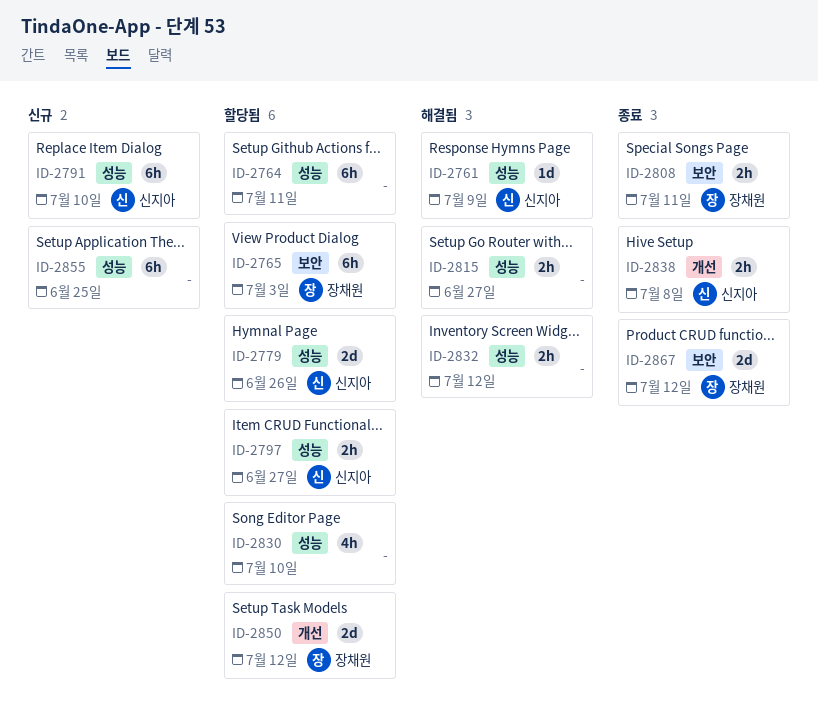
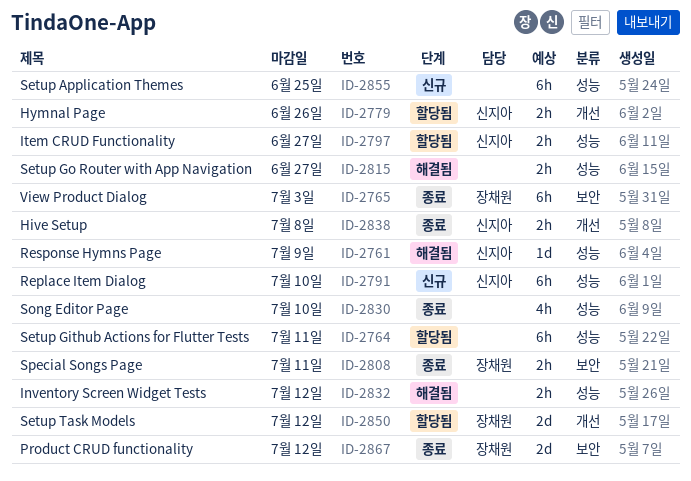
ID-2765, status: 할당됨 -> 종료
ID-2779, label: 성능 -> 개선
ID-2779, estimate: 2d -> 2h
ID-2830, status: 할당됨 -> 종료

